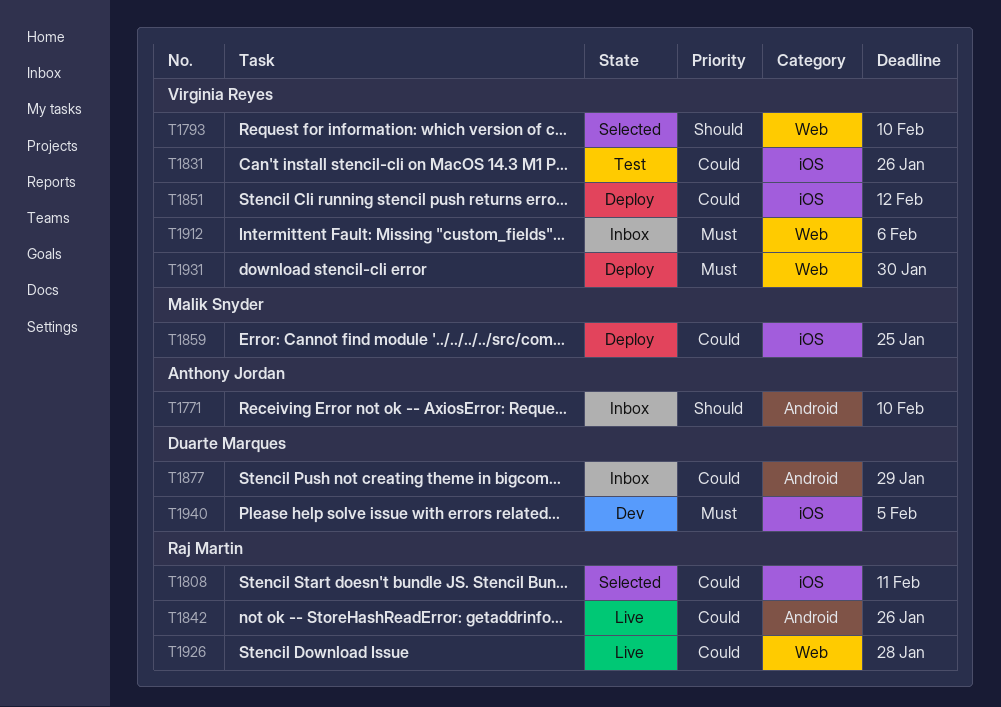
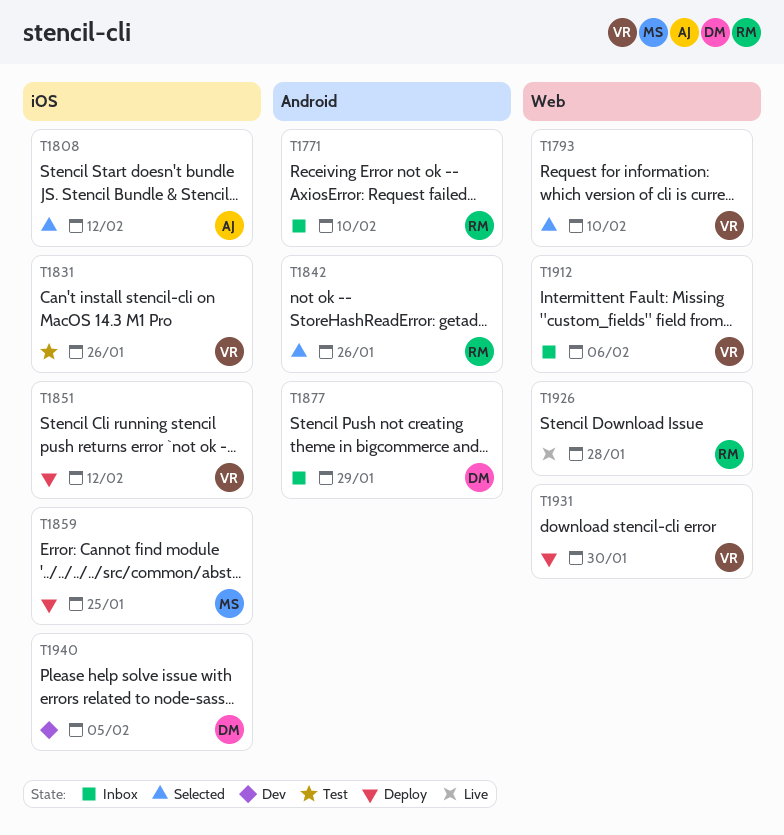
T1771, owner: Anthony Jordan -> Raj Martin
T1808, owner: Raj Martin -> Anthony Jordan
T1808, due: Feb 11 -> Feb 12
T1842, status: Live -> Selected

